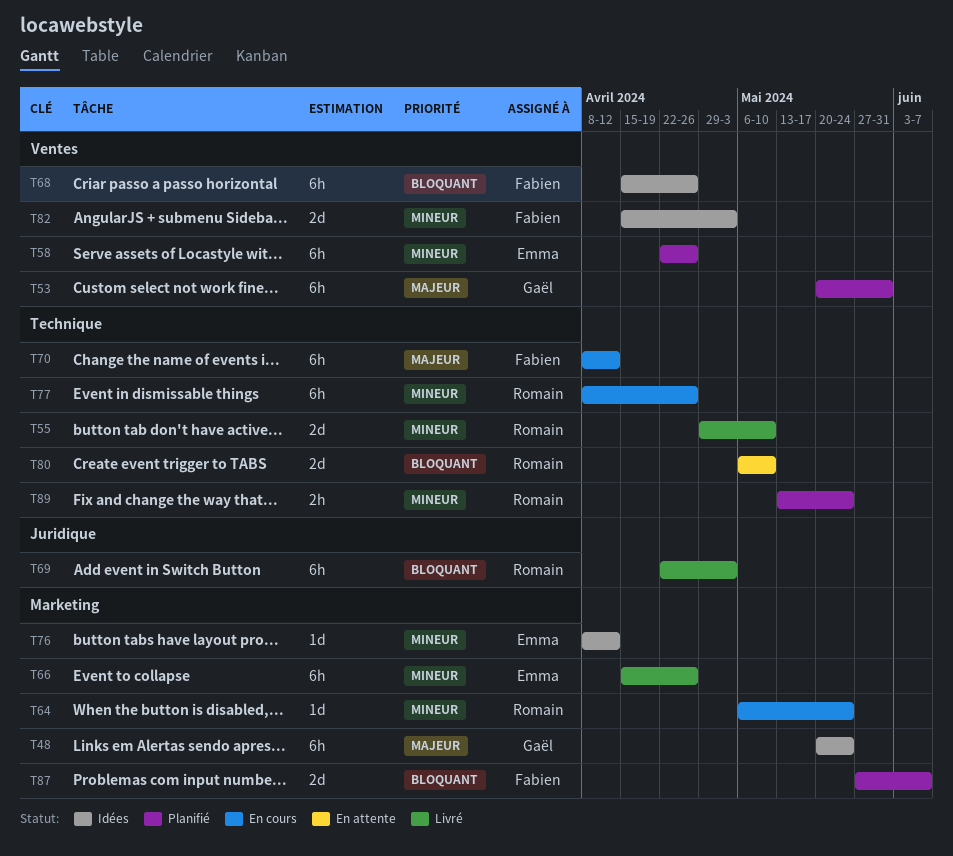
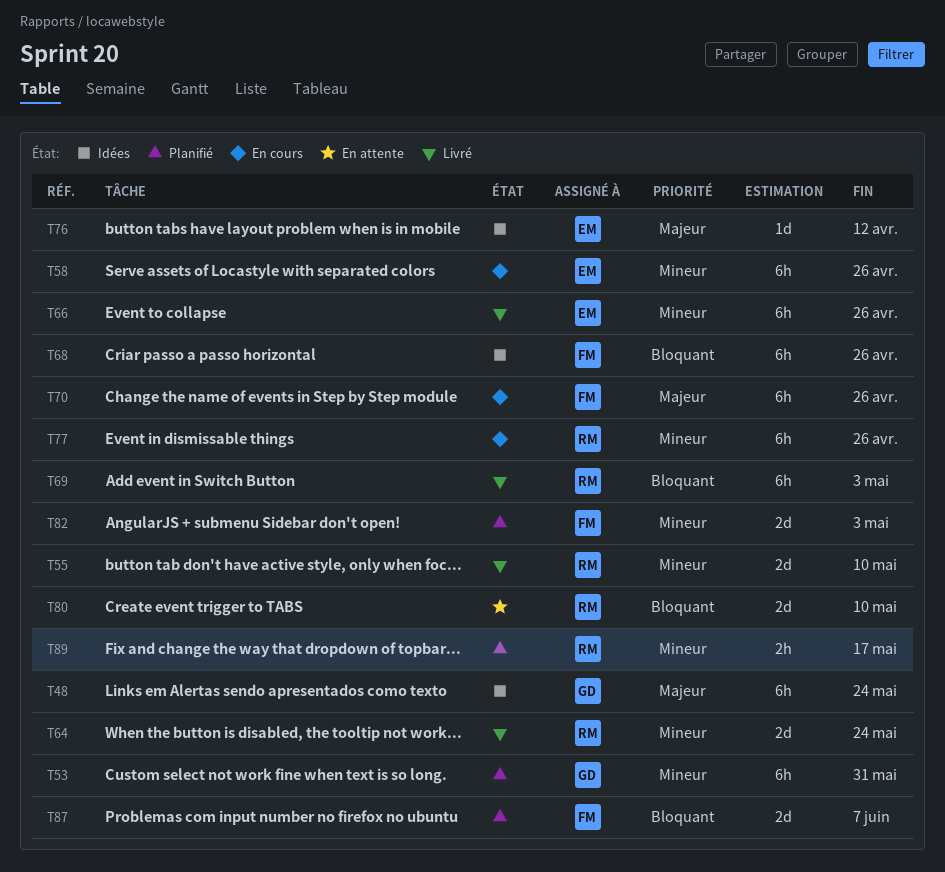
T53, priority: Majeur -> Mineur
T58, status: Planifié -> En cours
T64, status: En cours -> Livré
T64, estimate: 1d -> 2d
T70, due: Apr 12 -> Apr 26
T76, priority: Mineur -> Majeur
T82, status: Idées -> Planifié
T89, due: May 24 -> May 17

